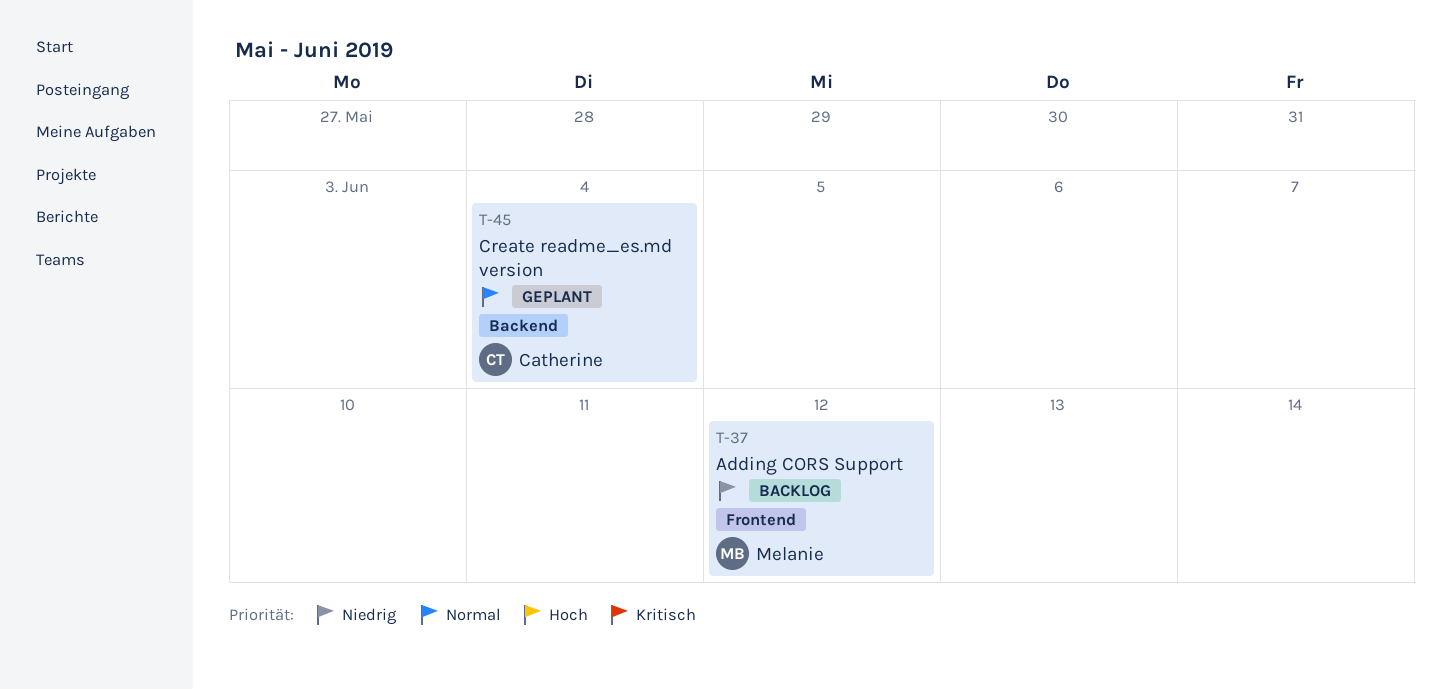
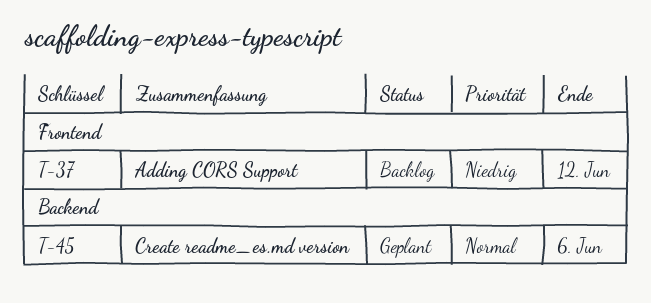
T-45, due: Jun 4 -> Jun 6

